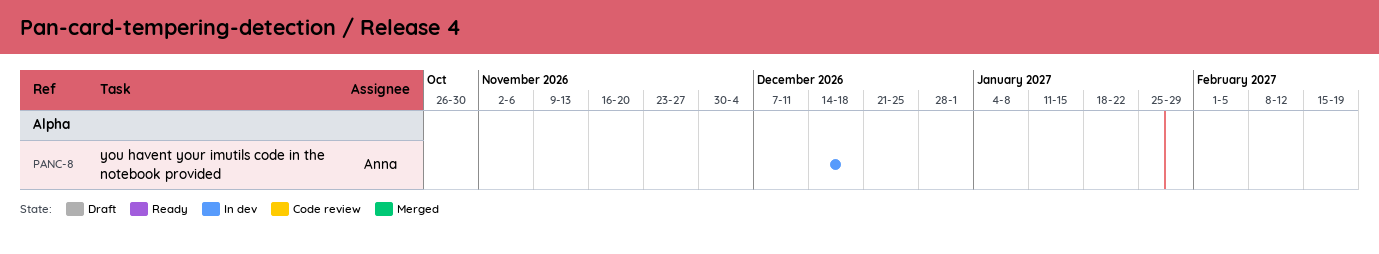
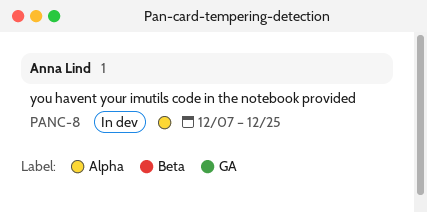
PANC-8, start: Dec 14 -> Dec 7
PANC-8, due: Dec 18 -> Dec 25

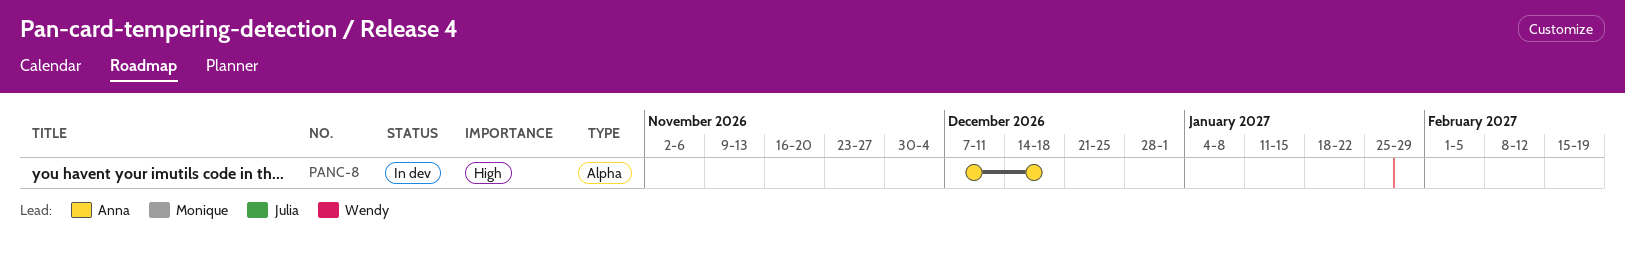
PANC-8, due: Dec 25 -> Dec 18

